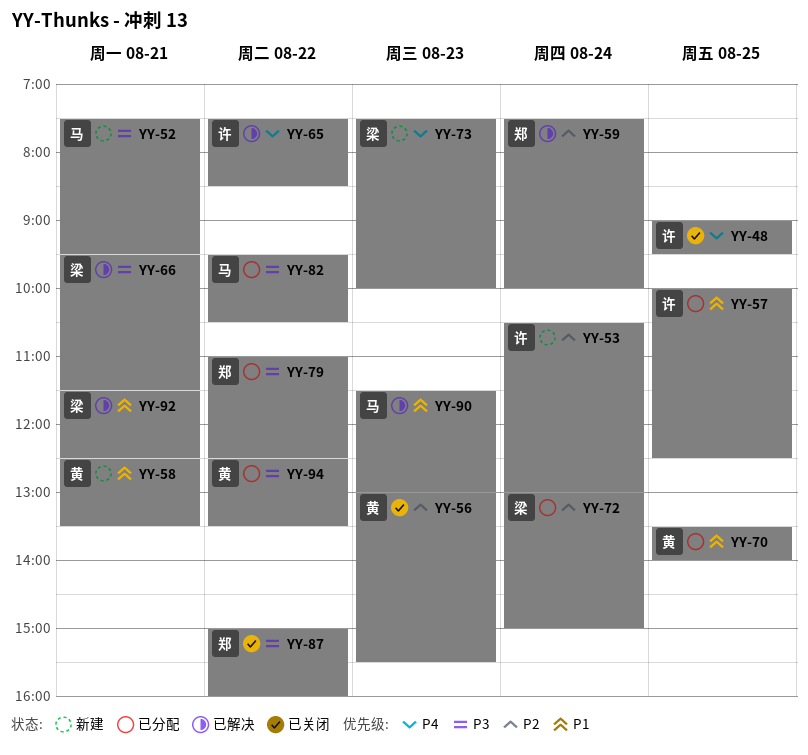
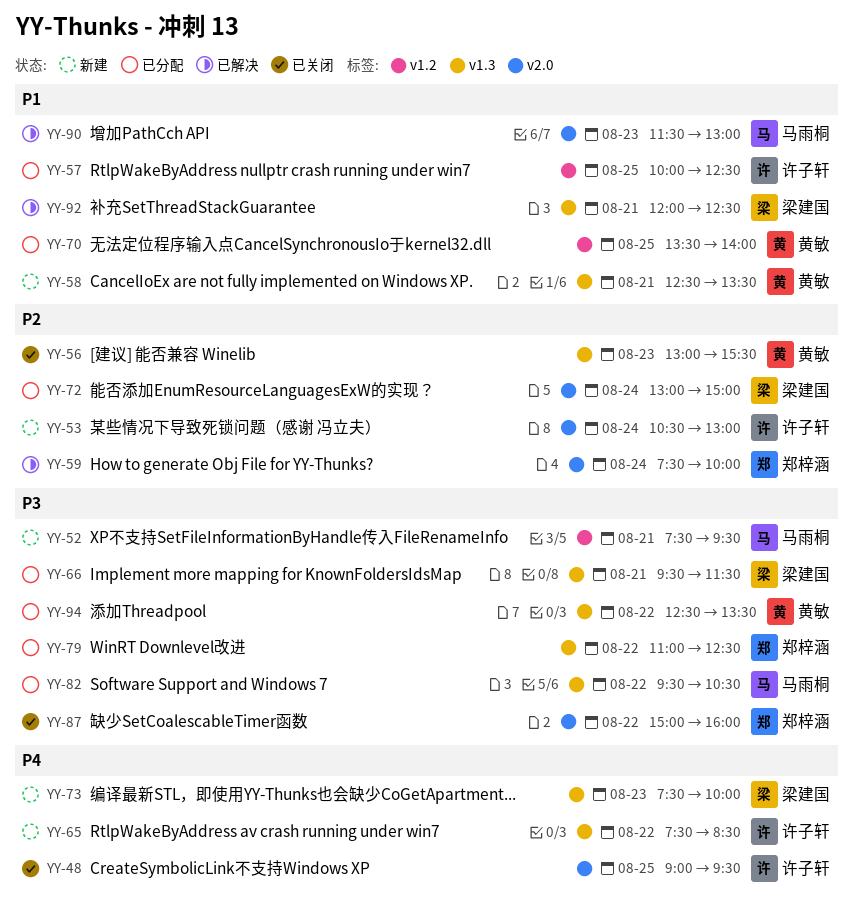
YY-65, status: 已解决 -> 新建
YY-66, status: 已解决 -> 已分配
YY-92, begins: 11:30 -> 12:00

